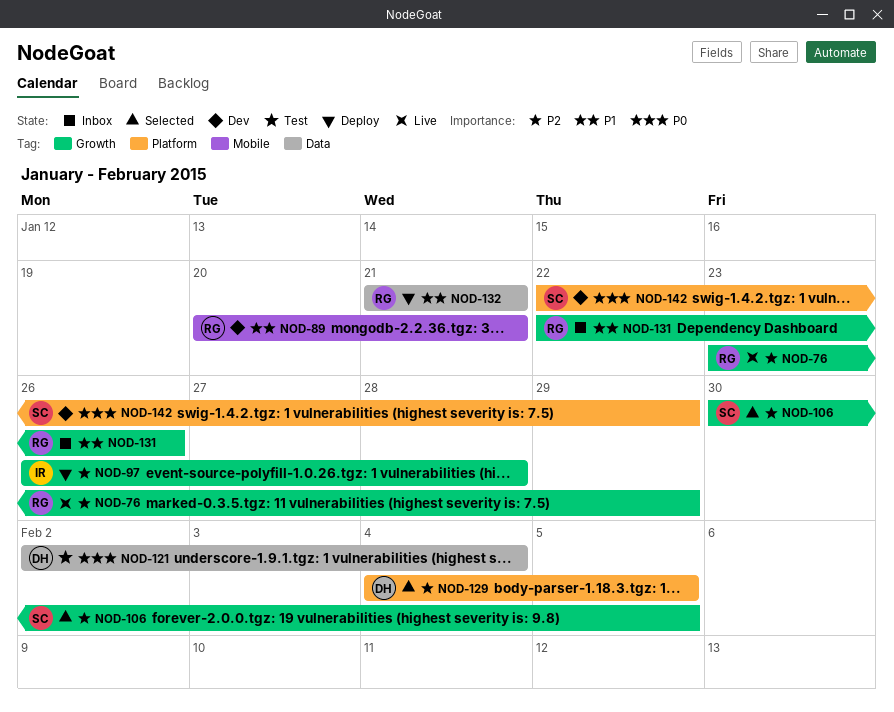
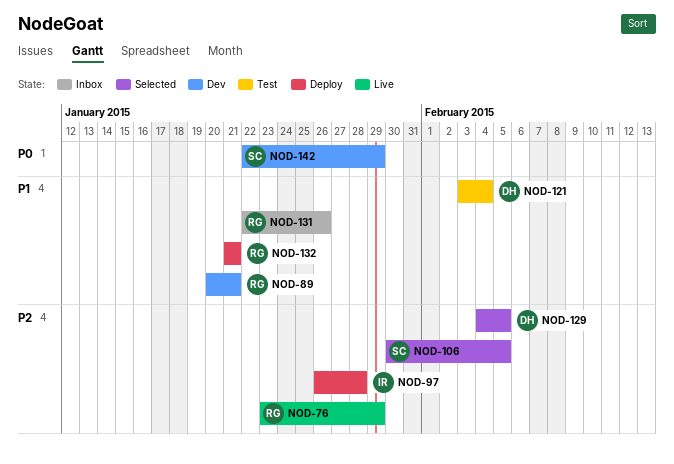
NOD-121, priority: P0 -> P1
NOD-121, start: Feb 2 -> Feb 3

